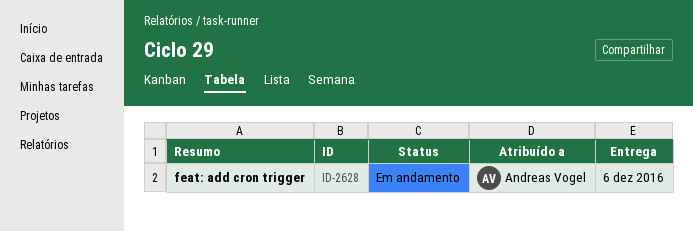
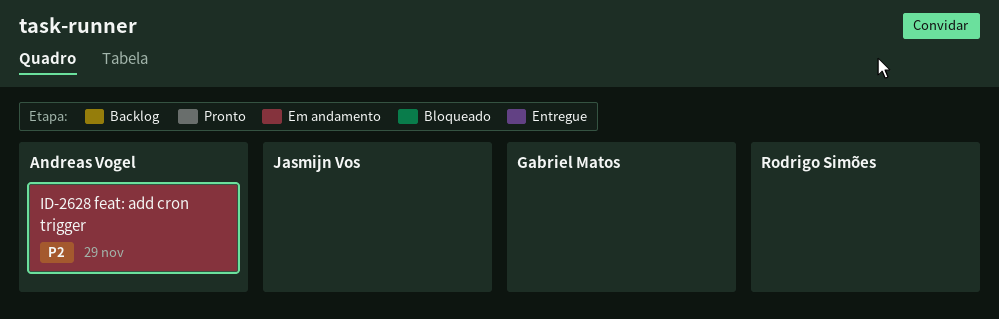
ID-2628, due: Dec 6 -> Nov 29

